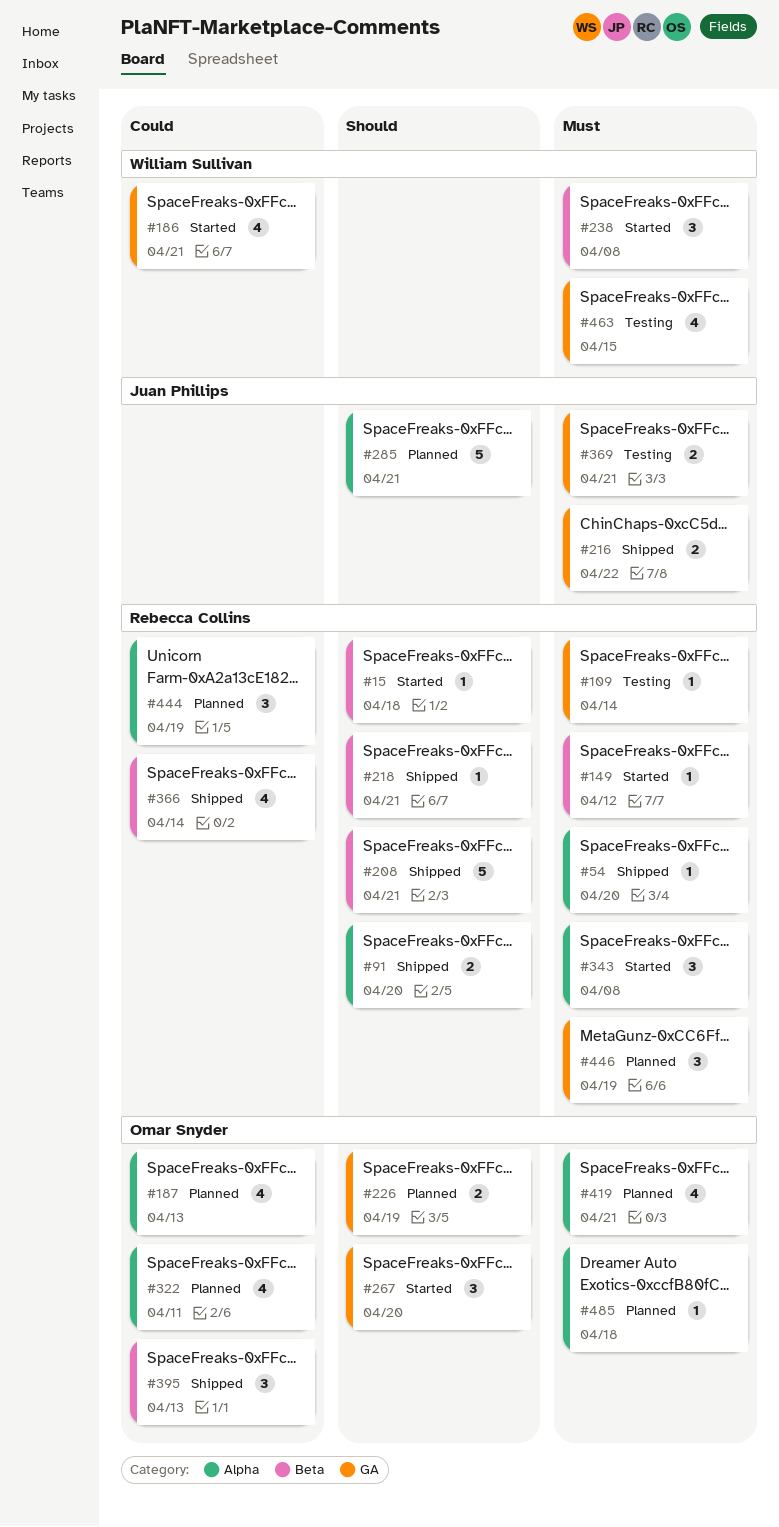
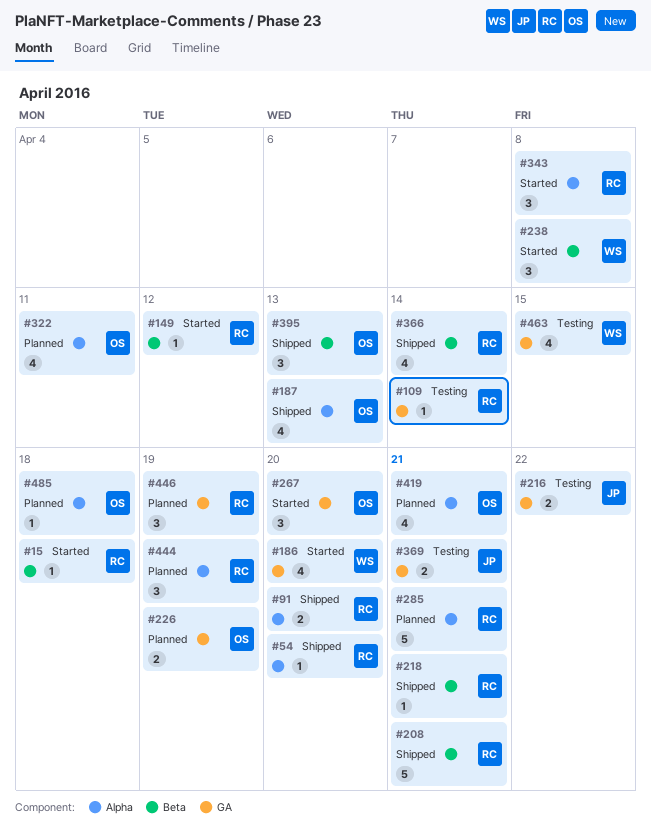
#186, due: Apr 21 -> Apr 20
#187, status: Planned -> Shipped
#216, status: Shipped -> Testing
#285, owner: Juan Phillips -> Rebecca Collins

